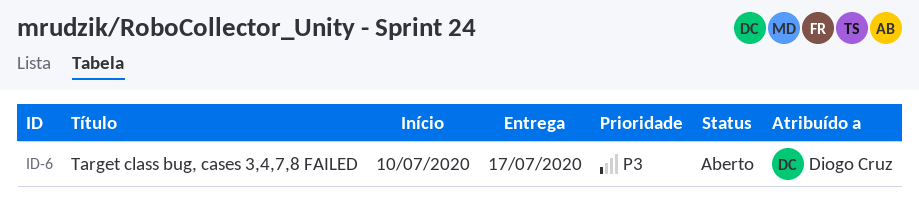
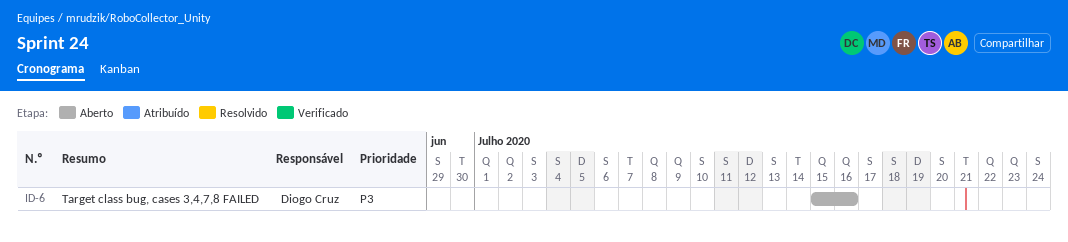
ID-6, start: Jul 10 -> Jul 15
ID-6, due: Jul 17 -> Jul 16

